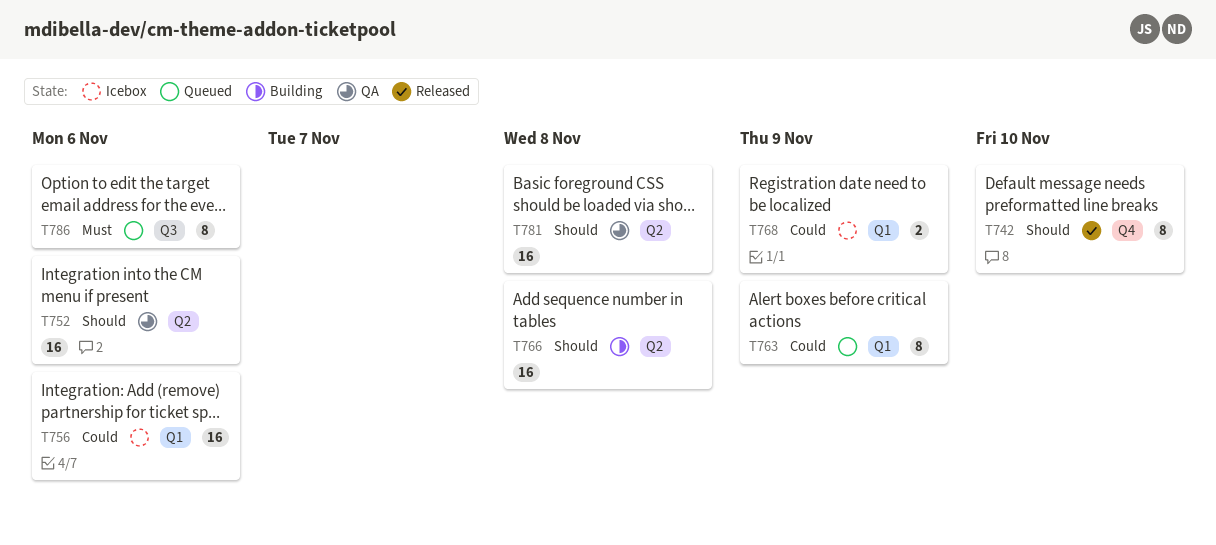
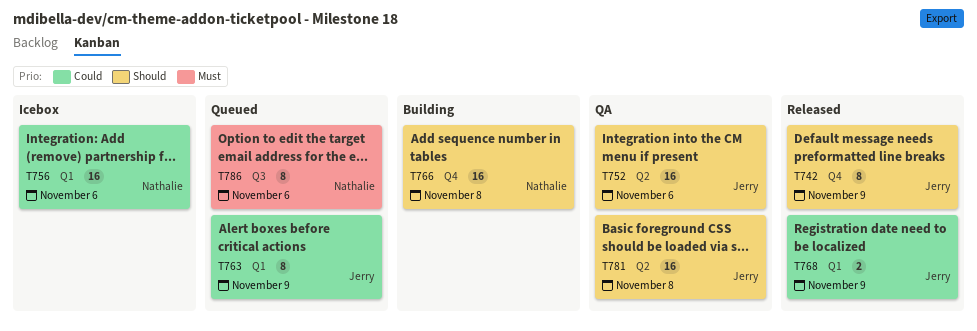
T742, due: Nov 10 -> Nov 9
T766, label: Q2 -> Q4
T768, status: Icebox -> Released

